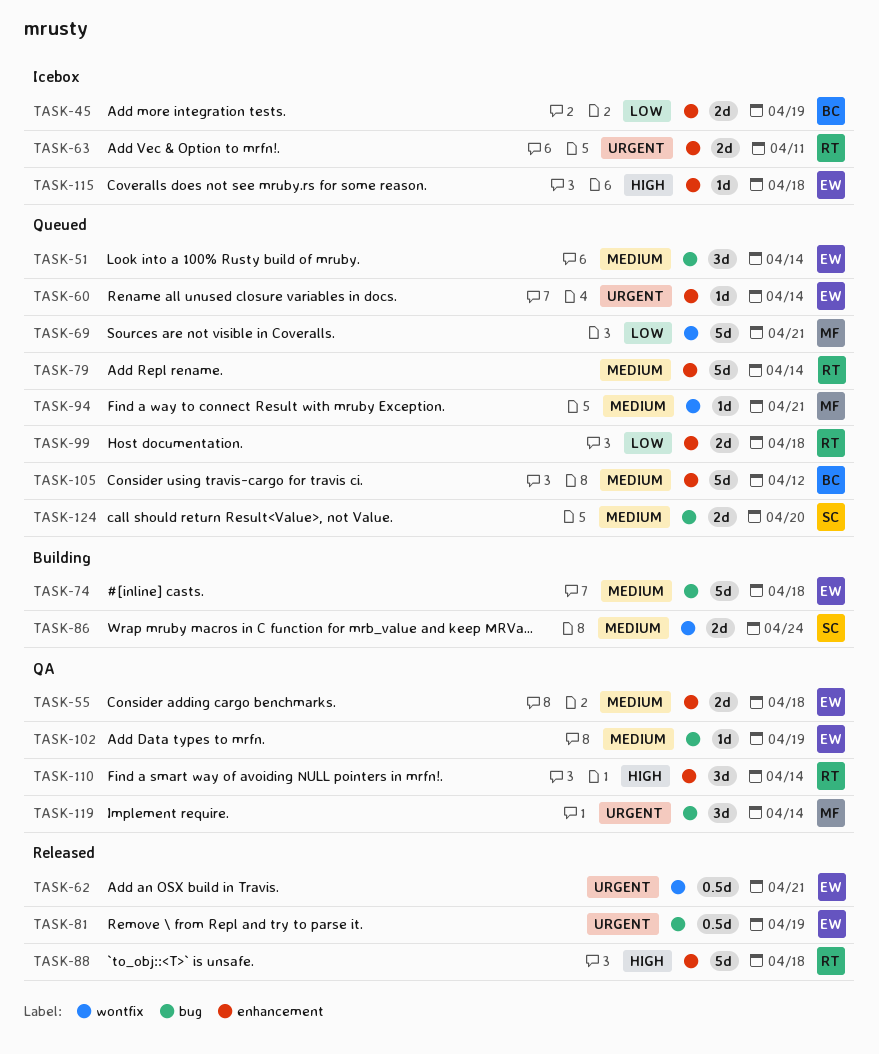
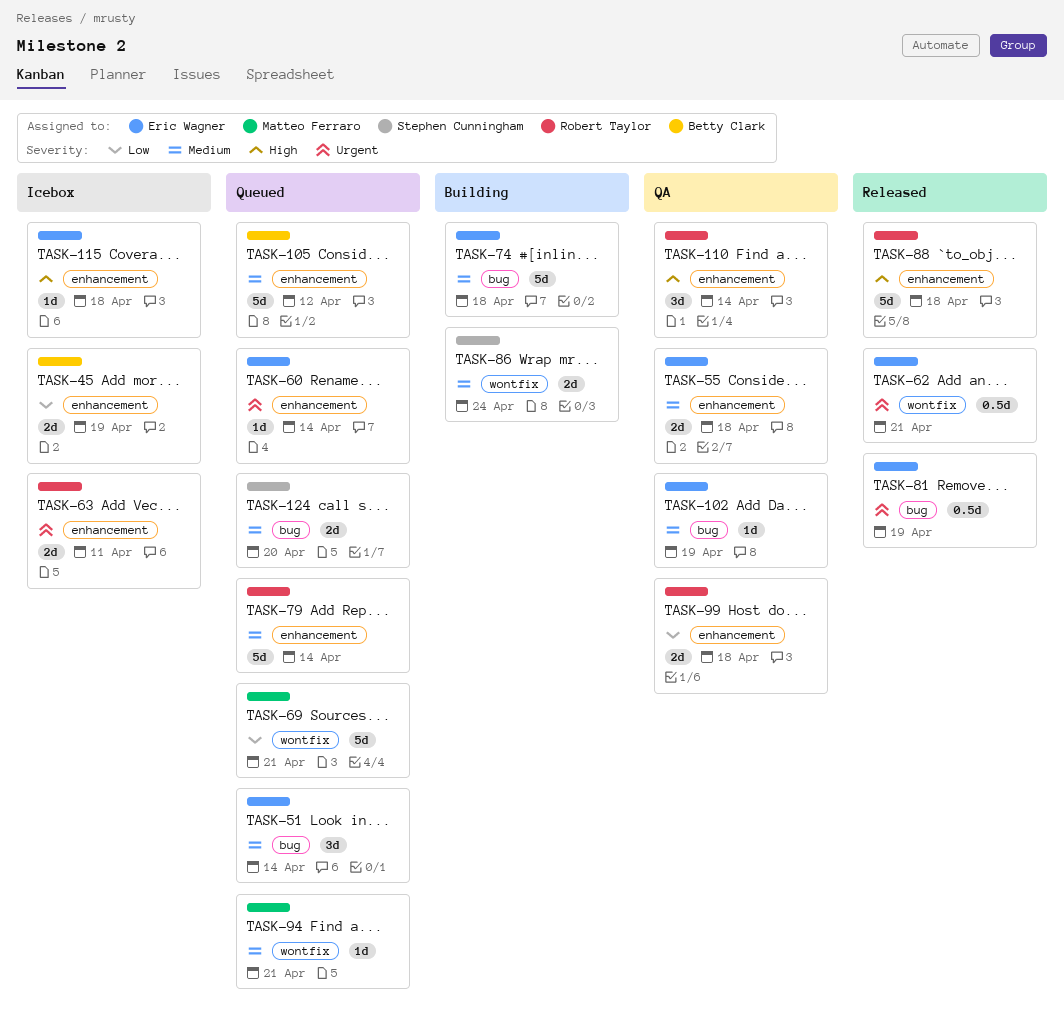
TASK-99, status: Queued -> QA
TASK-119: present -> none

